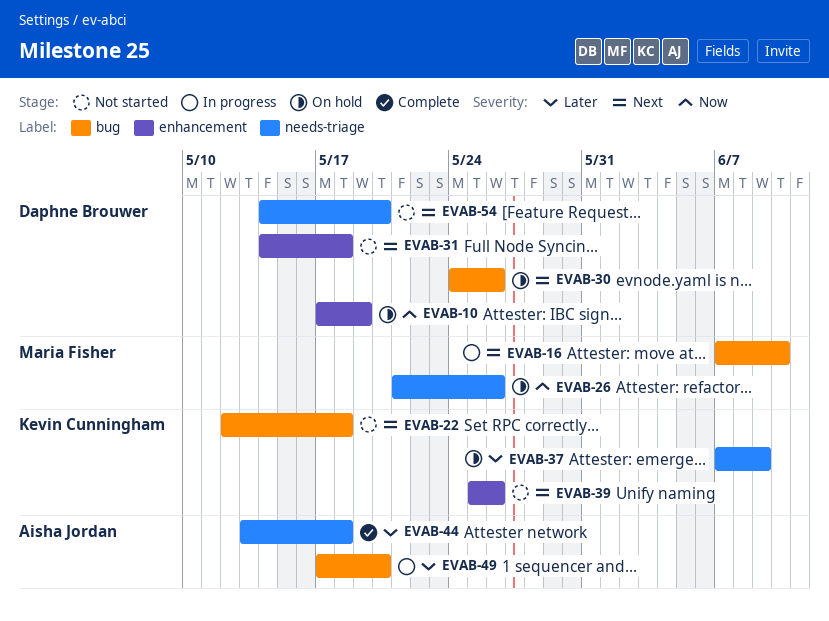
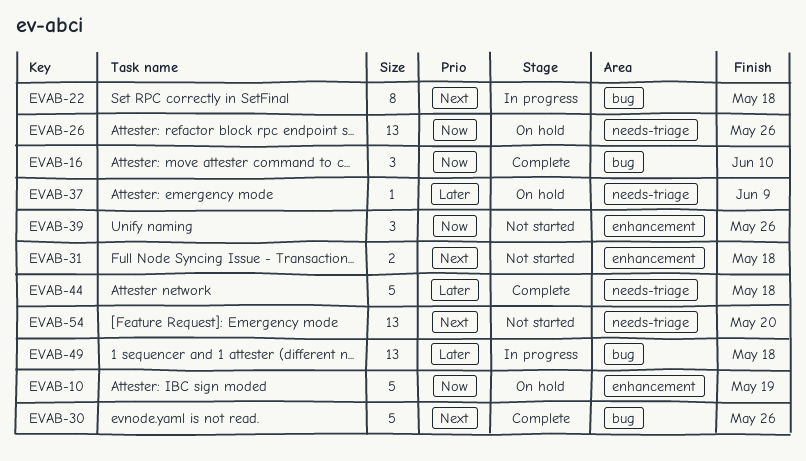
EVAB-16, status: In progress -> Complete
EVAB-16, priority: Next -> Now
EVAB-22, status: Not started -> In progress
EVAB-30, status: On hold -> Complete
EVAB-39, priority: Next -> Now
EVAB-49, due: May 20 -> May 18

